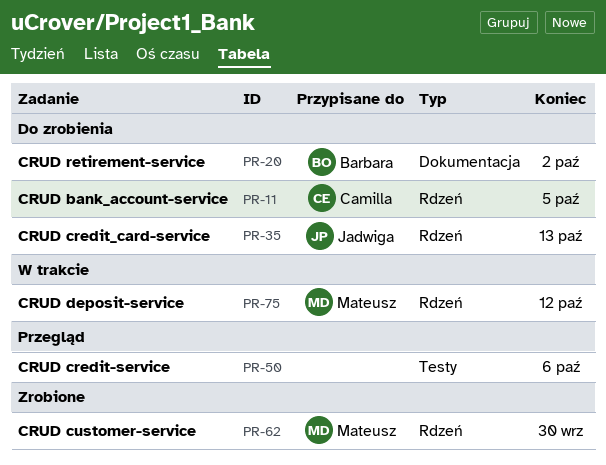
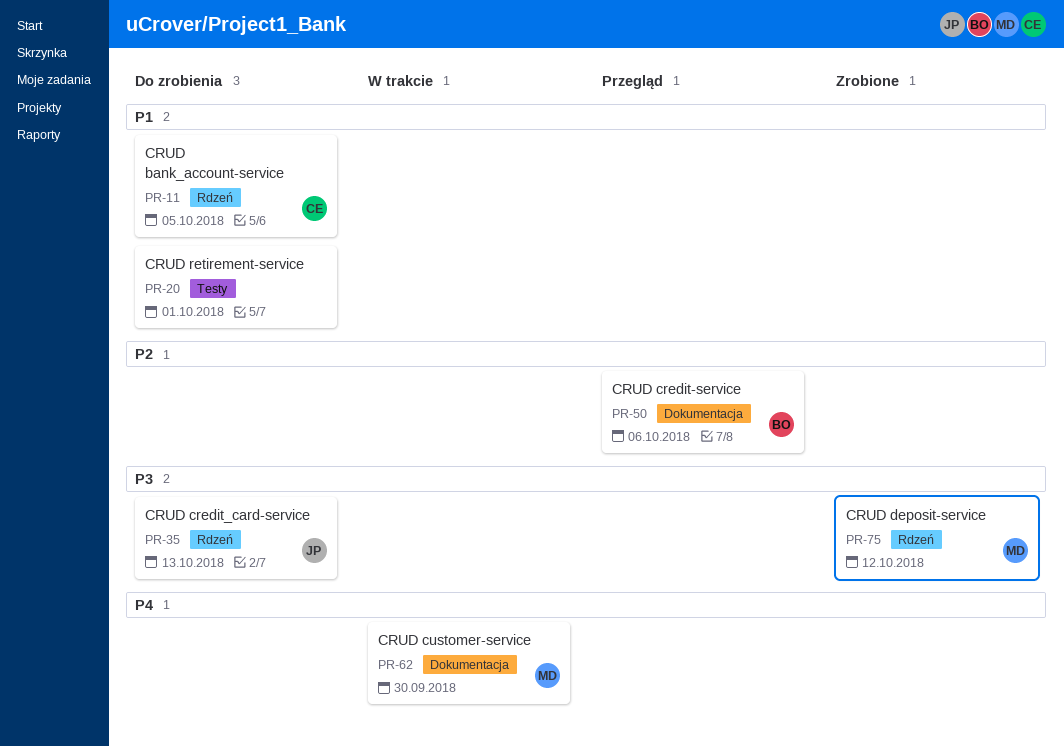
PR-20, owner: Barbara -> none
PR-20, label: Dokumentacja -> Testy
PR-20, due: Oct 2 -> Oct 1
PR-50, owner: none -> Barbara
PR-50, label: Testy -> Dokumentacja
PR-62, status: Zrobione -> W trakcie
PR-62, label: Rdzeń -> Dokumentacja
PR-75, status: W trakcie -> Zrobione

